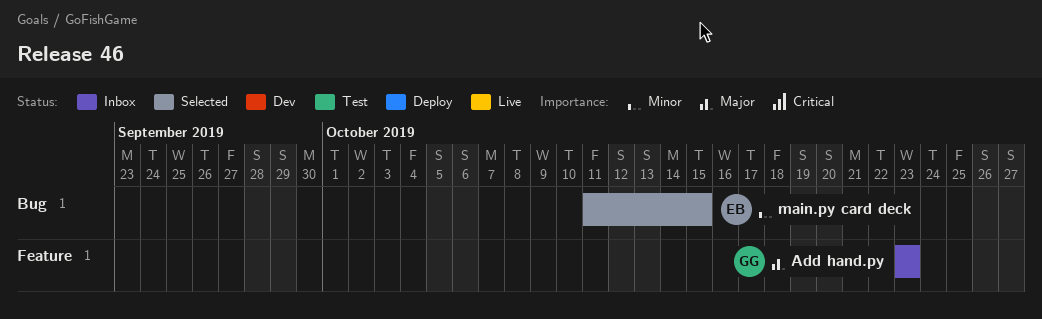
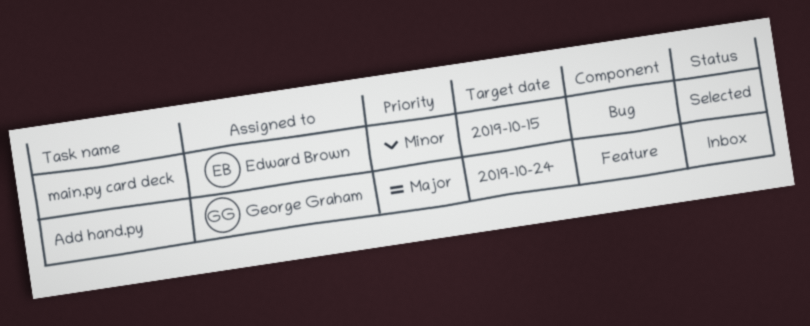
Add hand.py, due: Oct 23 -> Oct 24

